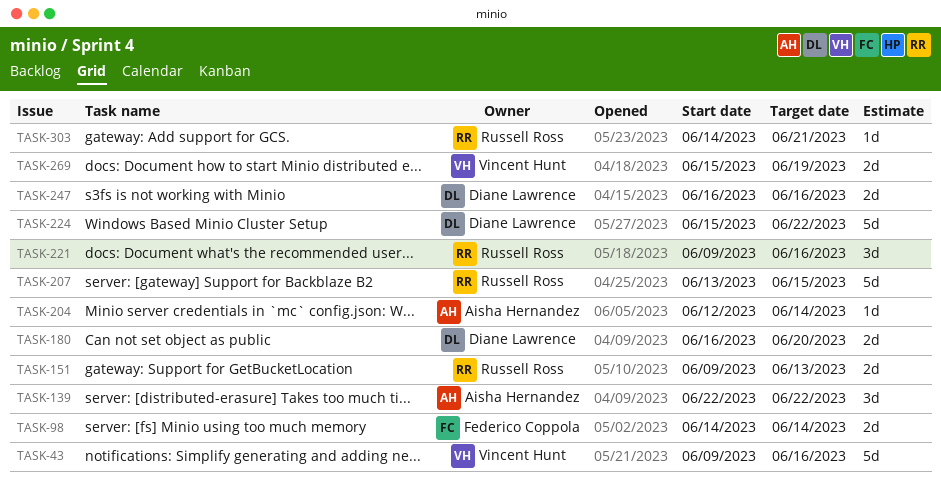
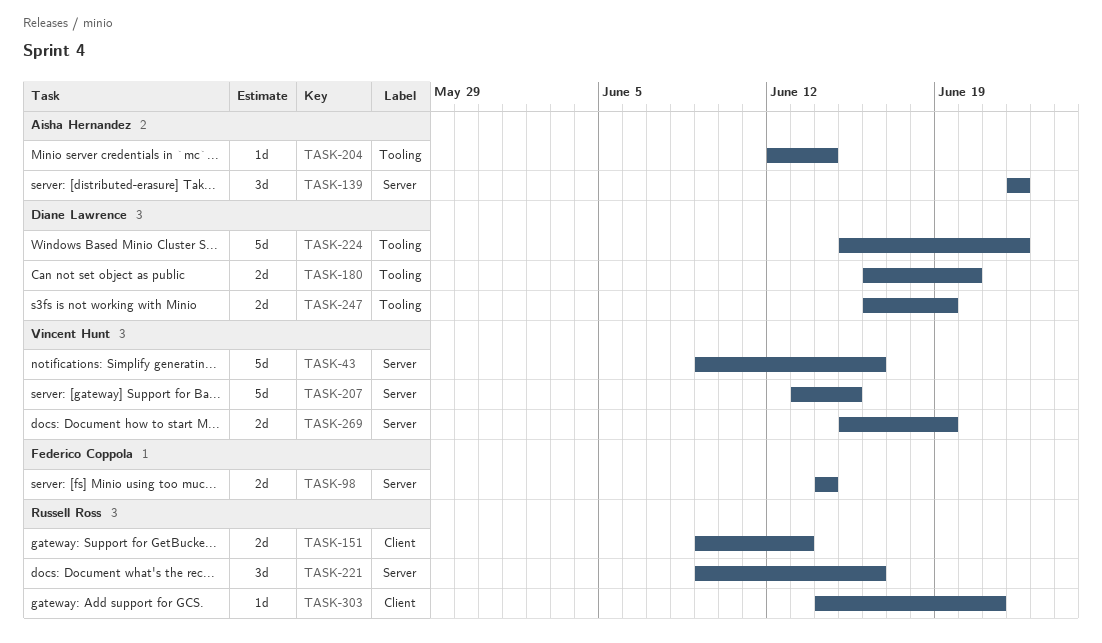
TASK-207, owner: Russell Ross -> Vincent Hunt
TASK-247, due: Jun 16 -> Jun 19

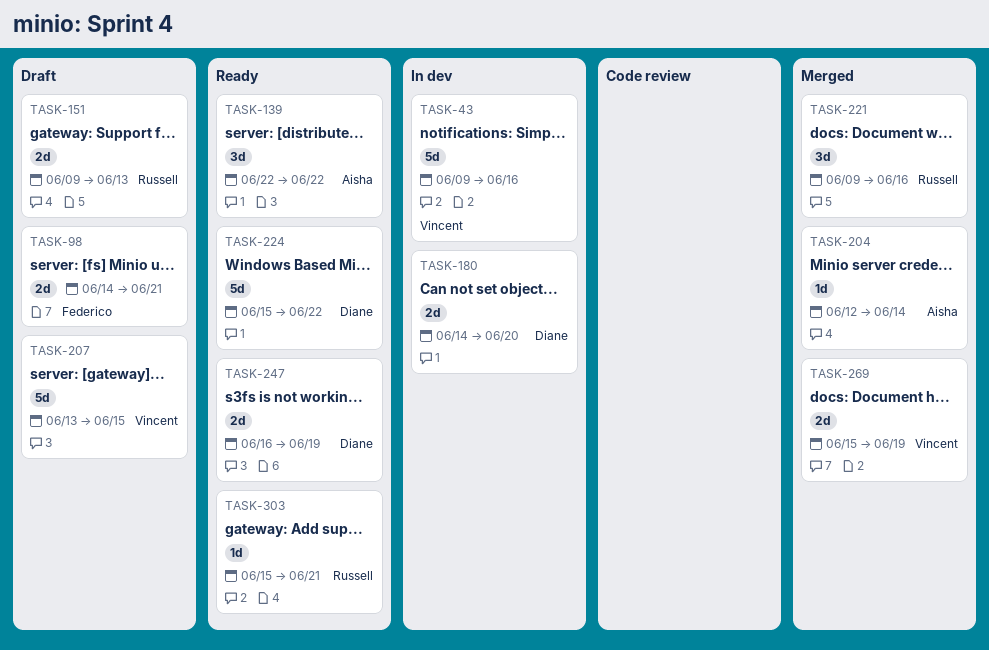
TASK-98, due: Jun 14 -> Jun 21
TASK-180, start: Jun 16 -> Jun 14
TASK-303, start: Jun 14 -> Jun 15

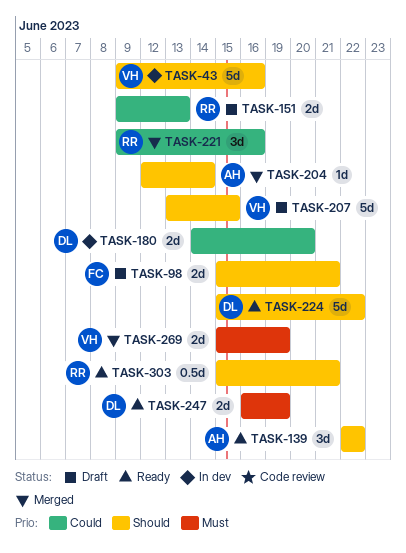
TASK-98, start: Jun 14 -> Jun 15
TASK-303, estimate: 1d -> 0.5d

